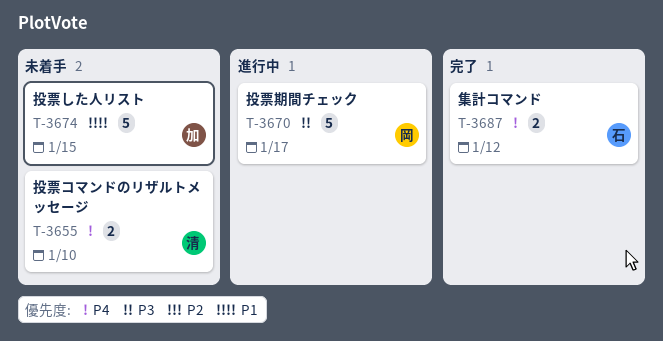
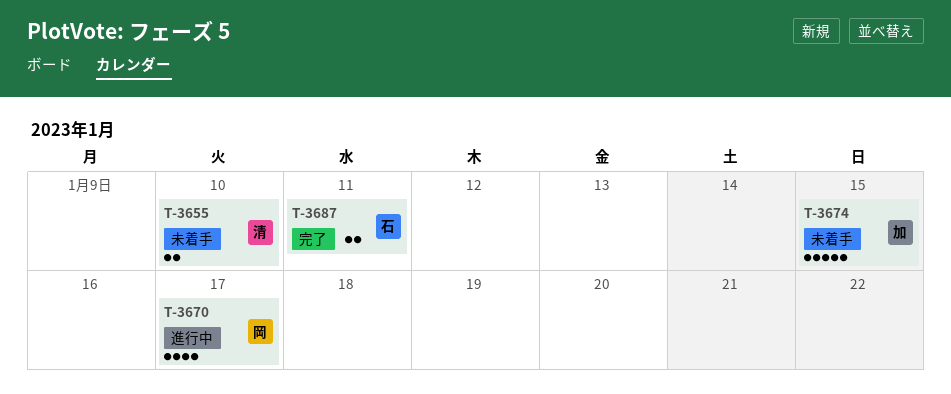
T-3670, estimate: 5 -> 4
T-3687, due: Jan 12 -> Jan 11

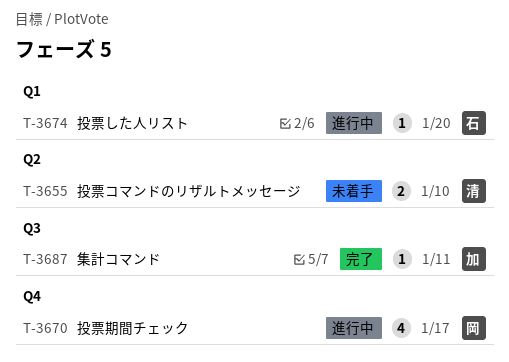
T-3674, status: 未着手 -> 進行中
T-3674, owner: 加 -> 石
T-3674, estimate: 5 -> 1
T-3674, due: Jan 15 -> Jan 20
T-3687, owner: 石 -> 加
T-3687, estimate: 2 -> 1

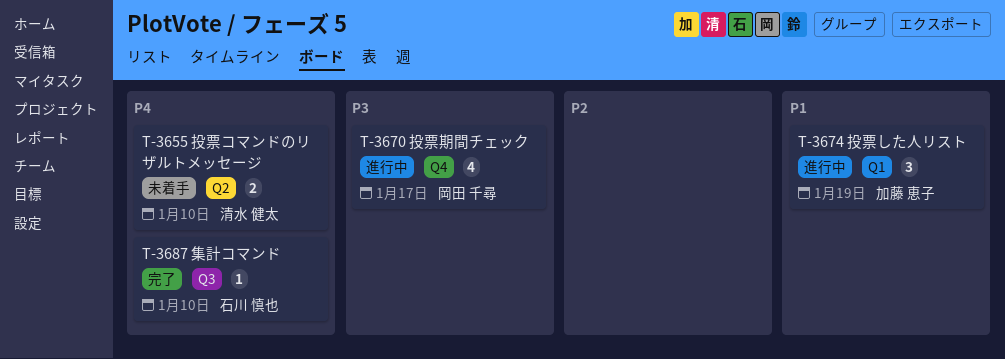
T-3674, owner: 石川 慎也 -> 加藤 恵子
T-3674, estimate: 1 -> 3
T-3674, due: Jan 20 -> Jan 19
T-3687, owner: 加藤 恵子 -> 石川 慎也
T-3687, due: Jan 11 -> Jan 10

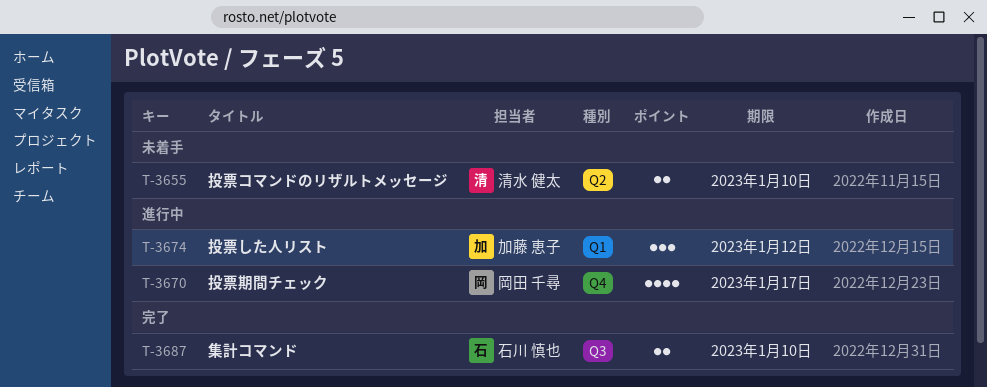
T-3674, due: Jan 19 -> Jan 12
T-3687, estimate: 1 -> 2

